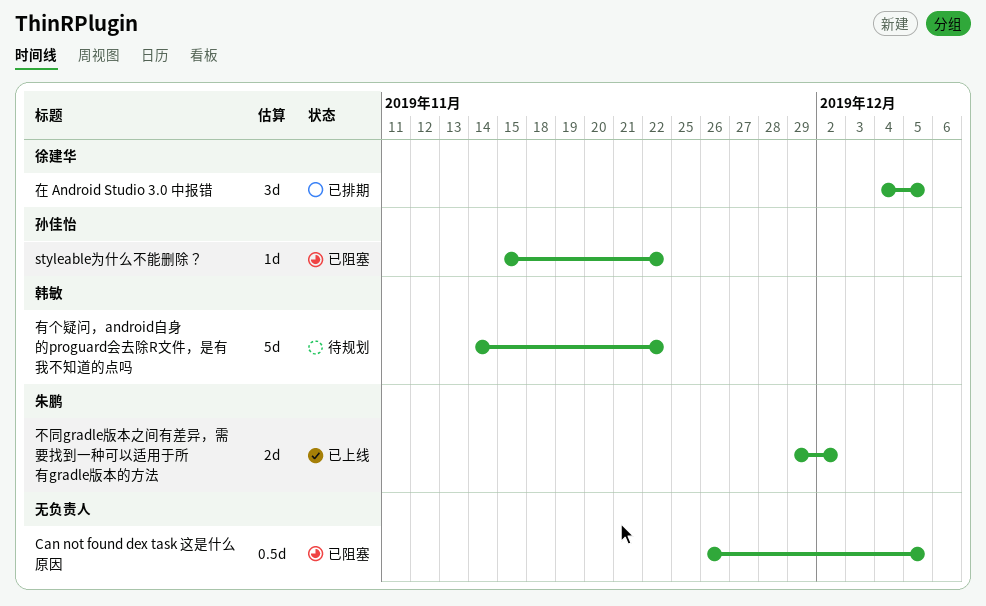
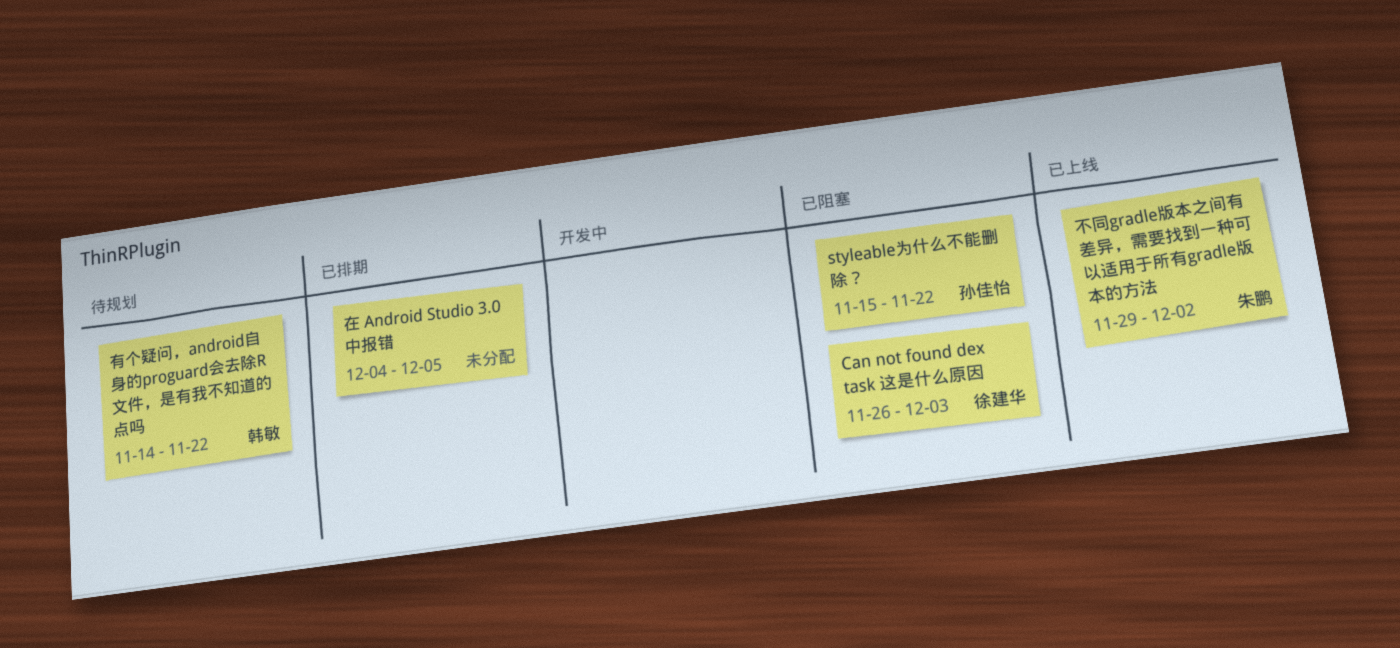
Can not found dex task 这是什么原因, owner: none -> 徐建华
Can not found dex task 这是什么原因, due: Dec 5 -> Dec 3
在 Android Studio 3.0 中报错, owner: 徐建华 -> none

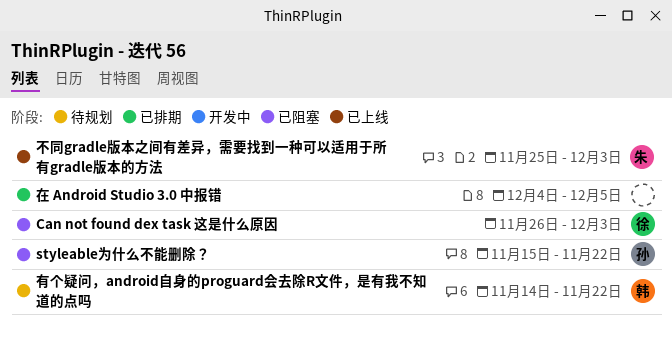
不同gradle版本之间有差异，需要找到一种可以适用于所有gradle版本的方法, start: Nov 29 -> Nov 25
不同gradle版本之间有差异，需要找到一种可以适用于所有gradle版本的方法, due: Dec 2 -> Dec 3

